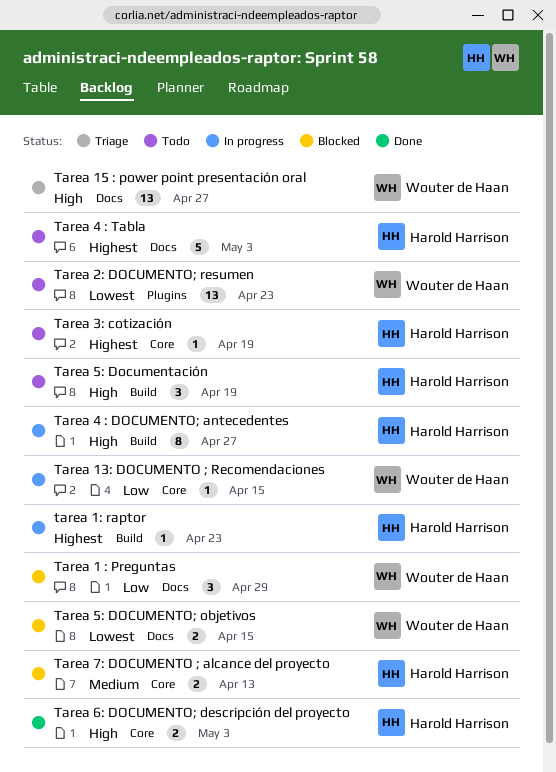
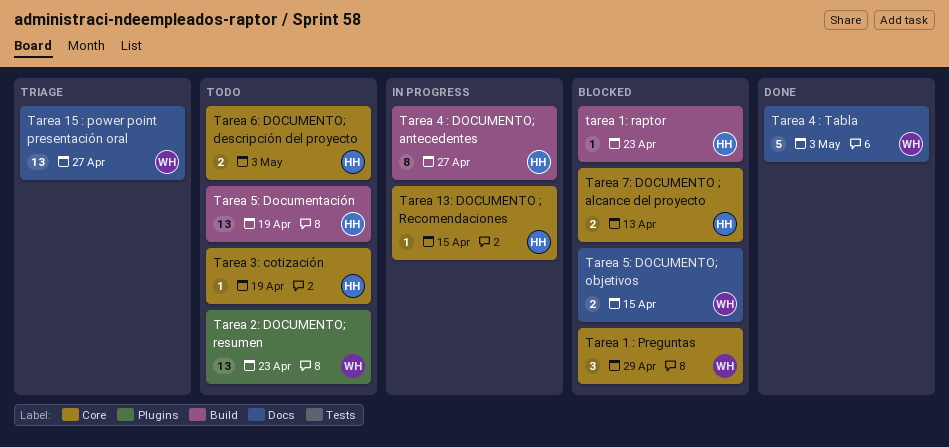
Tarea 1 : Preguntas, label: Docs -> Core
Tarea 13: DOCUMENTO ; Recomendaciones, owner: Wouter de Haan -> Harold Harrison
tarea 1: raptor, status: In progress -> Blocked
Tarea 4 : Tabla, status: Todo -> Done
Tarea 4 : Tabla, owner: Harold Harrison -> Wouter de Haan
Tarea 5: Documentación, estimate: 3 -> 13
Tarea 6: DOCUMENTO; descripción del proyecto, status: Done -> Todo

